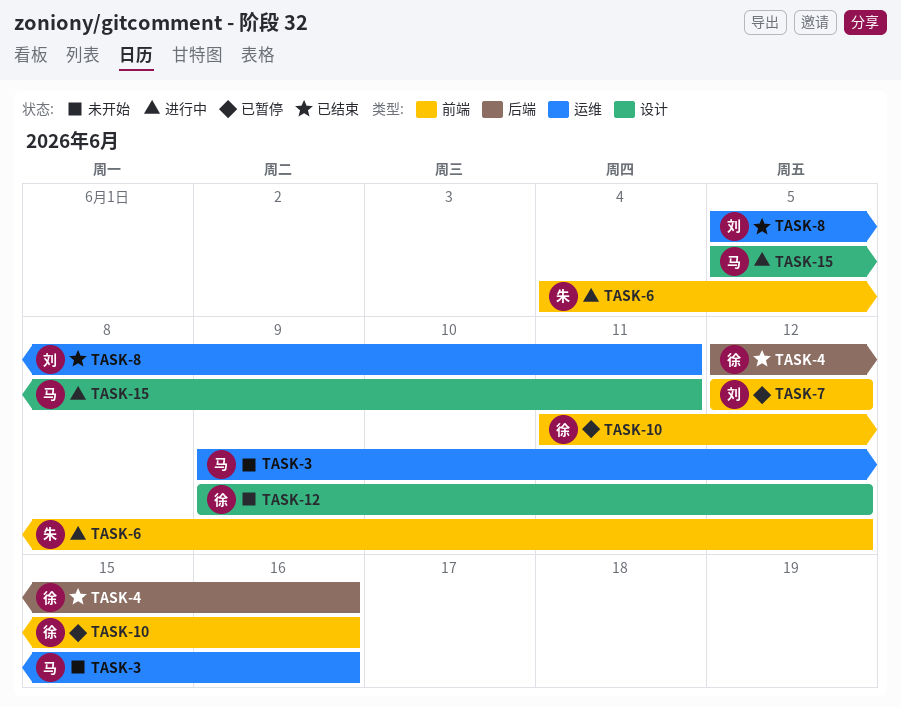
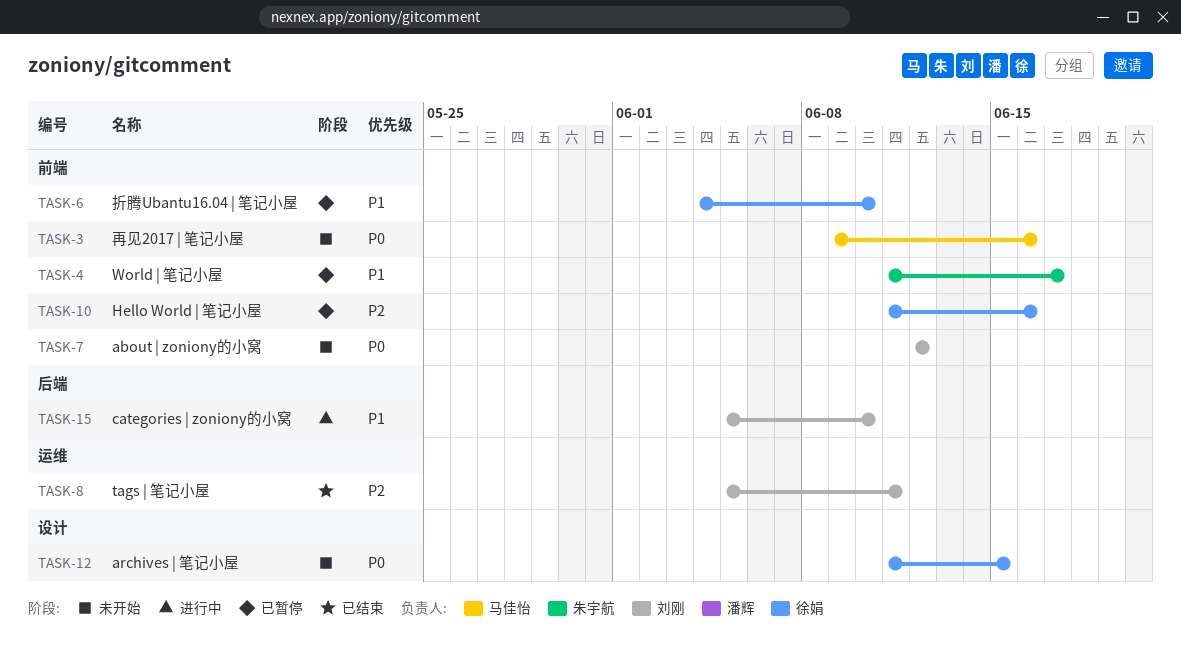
TASK-3, label: 运维 -> 前端
TASK-4, status: 已结束 -> 已暂停
TASK-4, owner: 徐娟 -> 朱宇航
TASK-4, label: 后端 -> 前端
TASK-4, start: Jun 12 -> Jun 11
TASK-4, due: Jun 16 -> Jun 17
TASK-6, status: 进行中 -> 已暂停
TASK-6, owner: 朱宇航 -> 徐娟
TASK-6, due: Jun 12 -> Jun 10
TASK-7, status: 已暂停 -> 未开始
TASK-12, start: Jun 9 -> Jun 11
TASK-12, due: Jun 12 -> Jun 15
TASK-15, owner: 马佳怡 -> 刘刚
TASK-15, label: 设计 -> 后端
TASK-15, due: Jun 11 -> Jun 10

